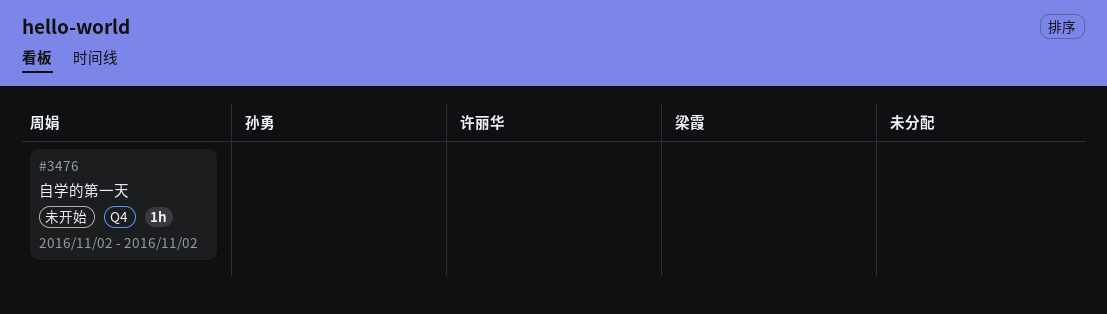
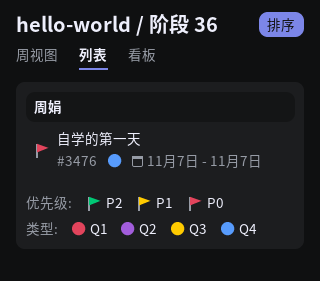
#3476, start: Nov 2 -> Nov 7
#3476, due: Nov 2 -> Nov 7

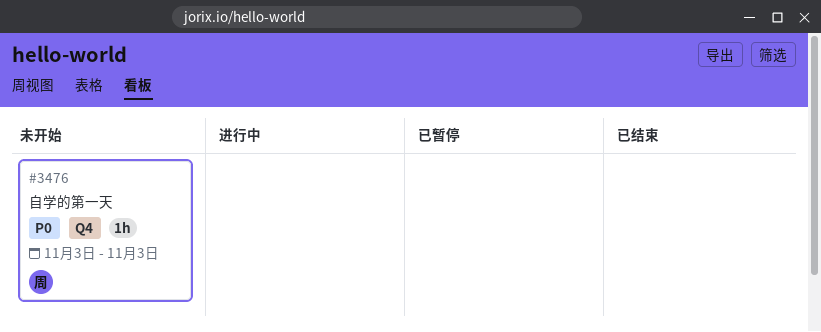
#3476, start: Nov 7 -> Nov 3
#3476, due: Nov 7 -> Nov 3

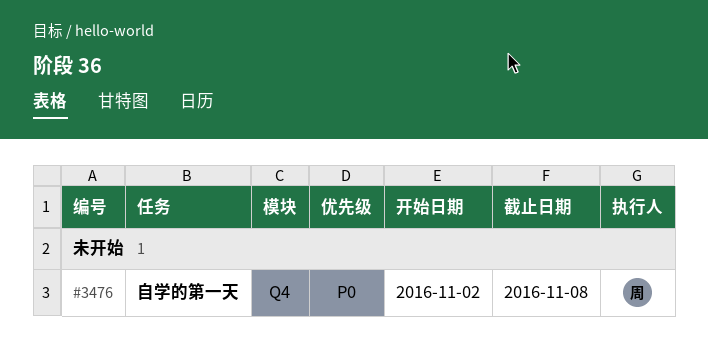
#3476, start: Nov 3 -> Nov 2
#3476, due: Nov 3 -> Nov 8

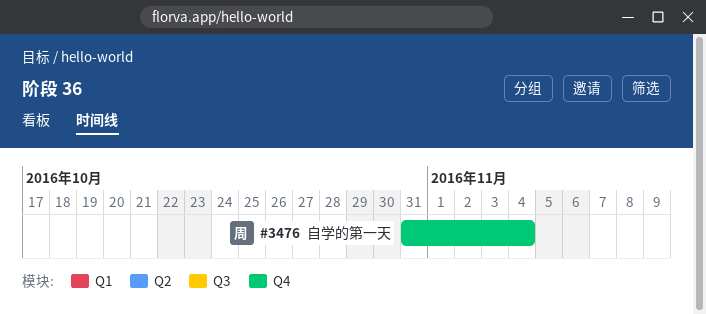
#3476, start: Nov 2 -> Oct 31
#3476, due: Nov 8 -> Nov 4

